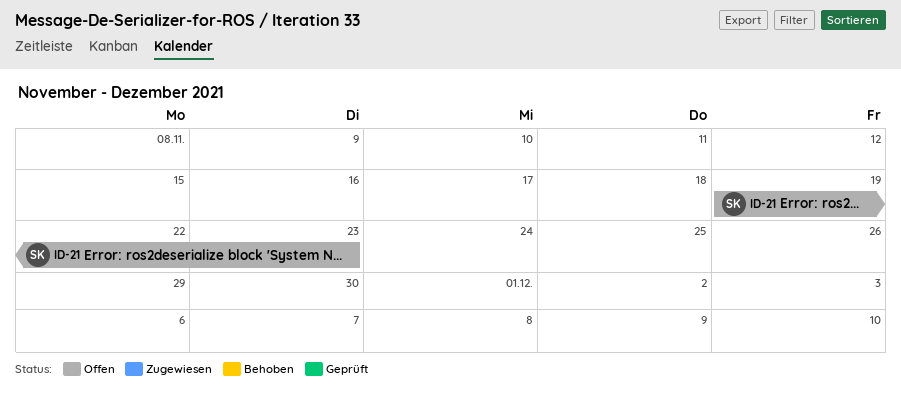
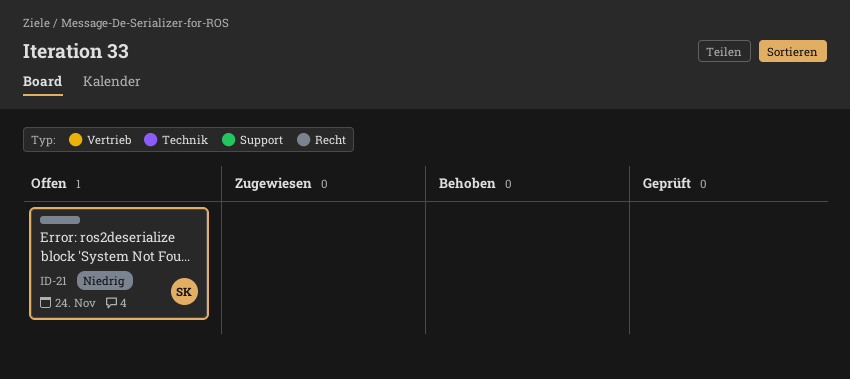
ID-21, due: Nov 23 -> Nov 24

